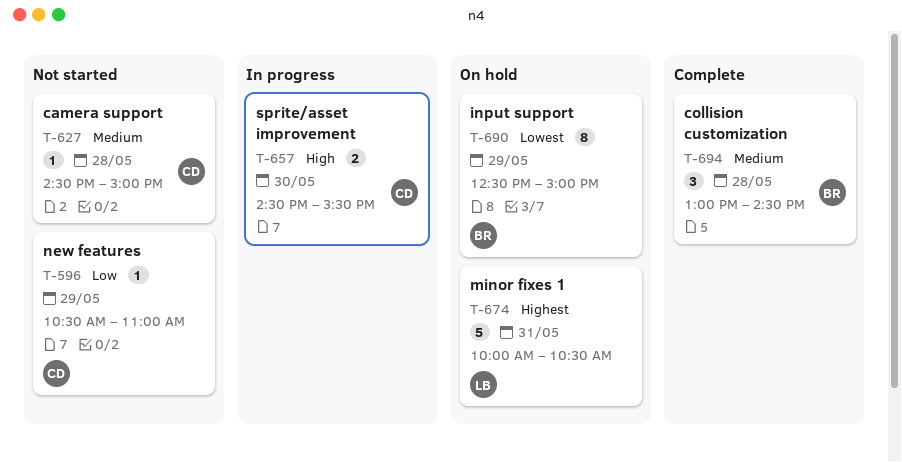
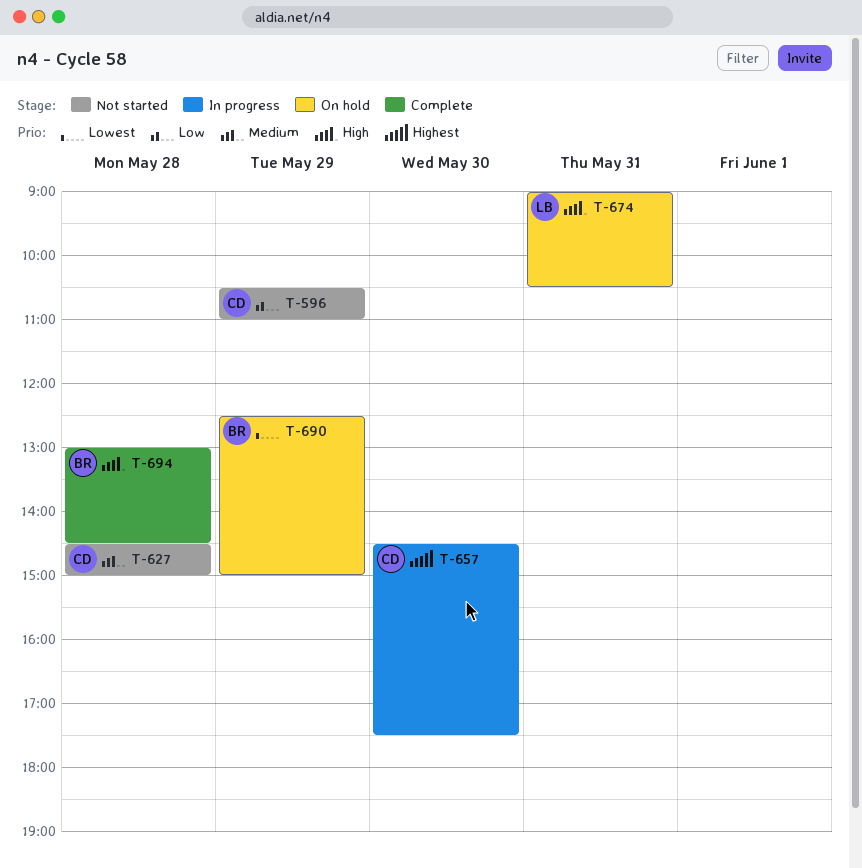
T-657, priority: High -> Highest
T-657, ends: 15:30 -> 17:30
T-674, priority: Highest -> High
T-674, begins: 10:00 -> 09:00
T-694, priority: Medium -> High

